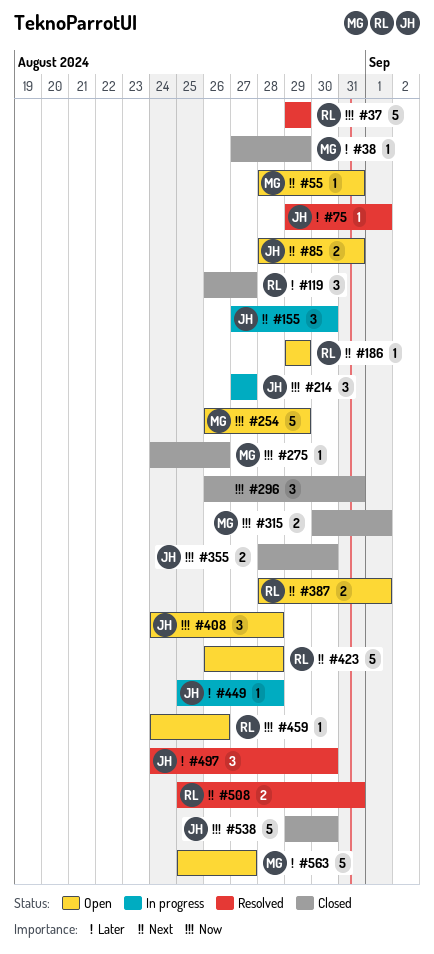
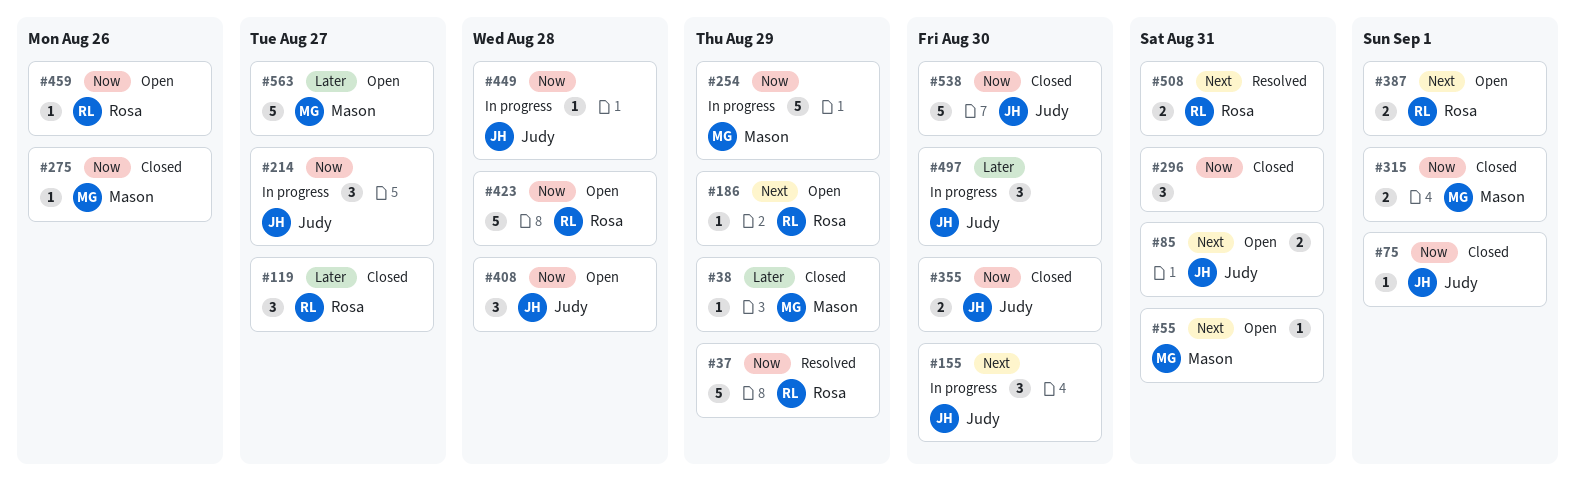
#75, status: Resolved -> Closed
#75, priority: Later -> Now
#254, status: Open -> In progress
#423, priority: Next -> Now
#449, priority: Later -> Now
#497, status: Resolved -> In progress

